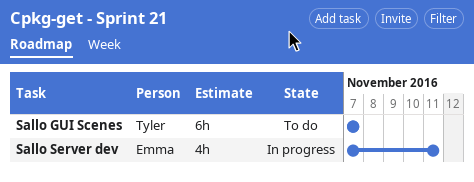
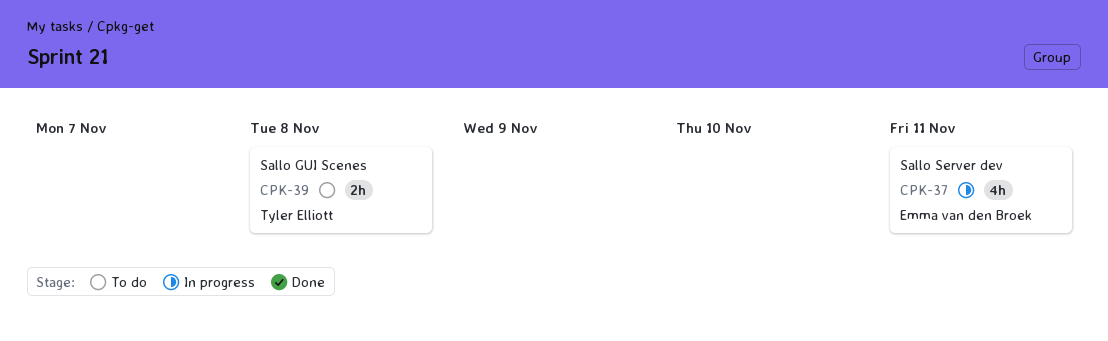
Sallo GUI Scenes, estimate: 6h -> 2h
Sallo GUI Scenes, due: Nov 7 -> Nov 8

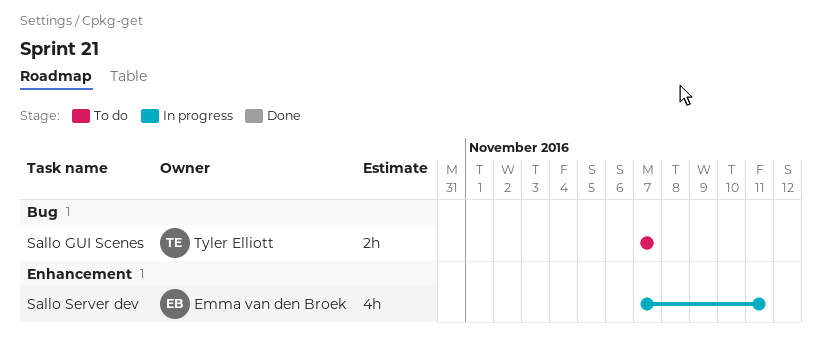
Sallo GUI Scenes, due: Nov 8 -> Nov 7

